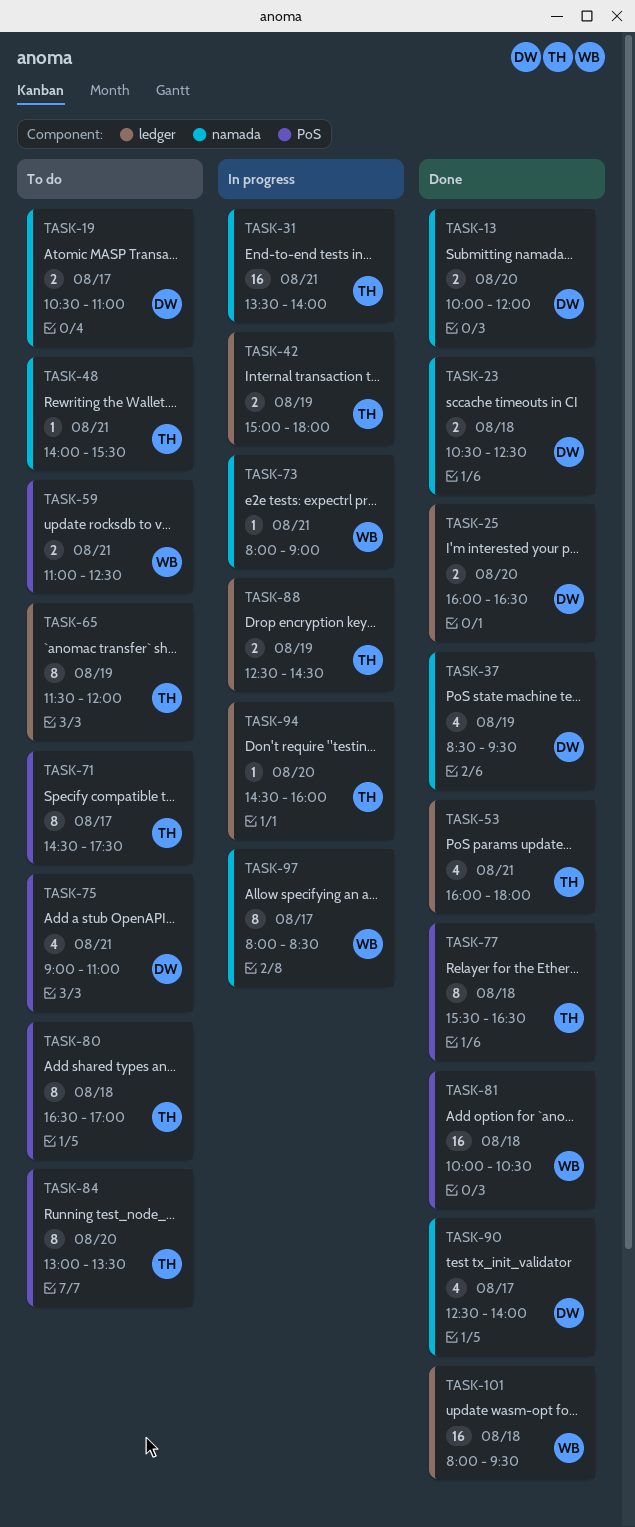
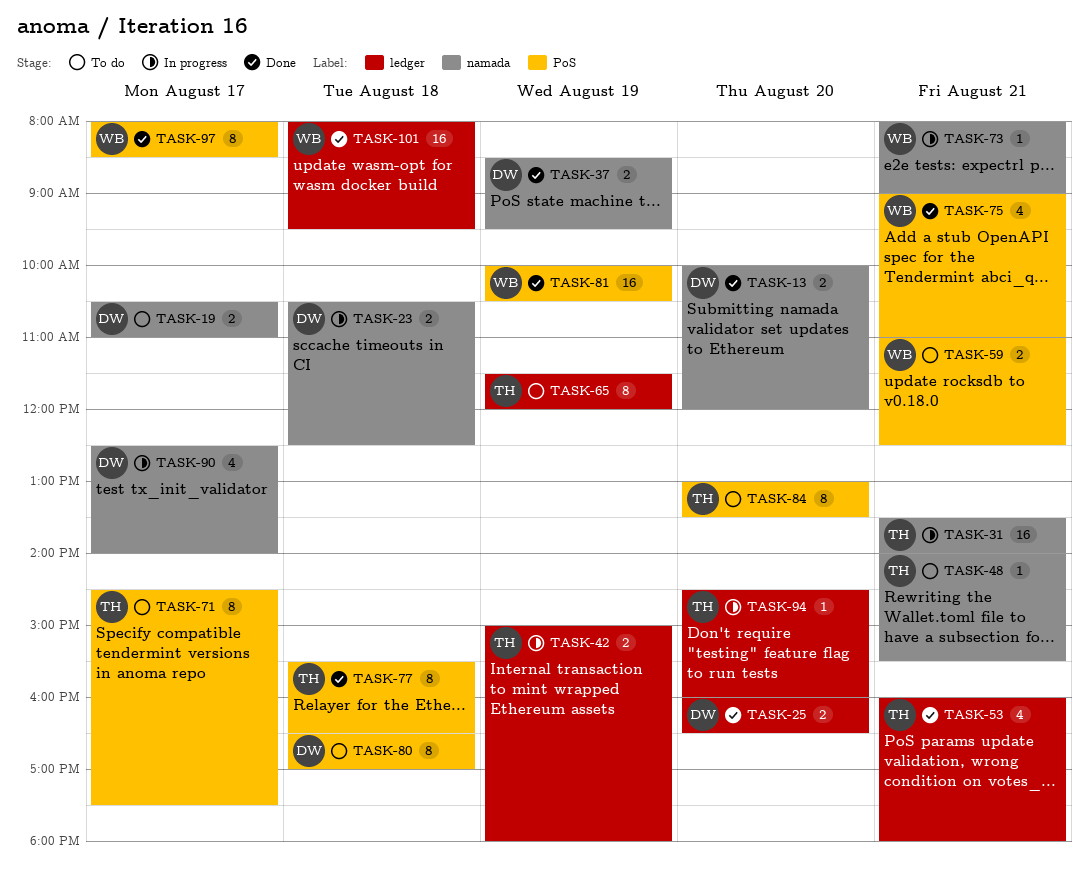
TASK-23, status: Done -> In progress
TASK-37, estimate: 4 -> 2
TASK-75, status: To do -> Done
TASK-75, owner: DW -> WB
TASK-80, owner: TH -> DW
TASK-81, day: Aug 18 -> Aug 19
TASK-88: present -> none
TASK-90, status: Done -> In progress
TASK-97, status: In progress -> Done
TASK-97, label: namada -> PoS

